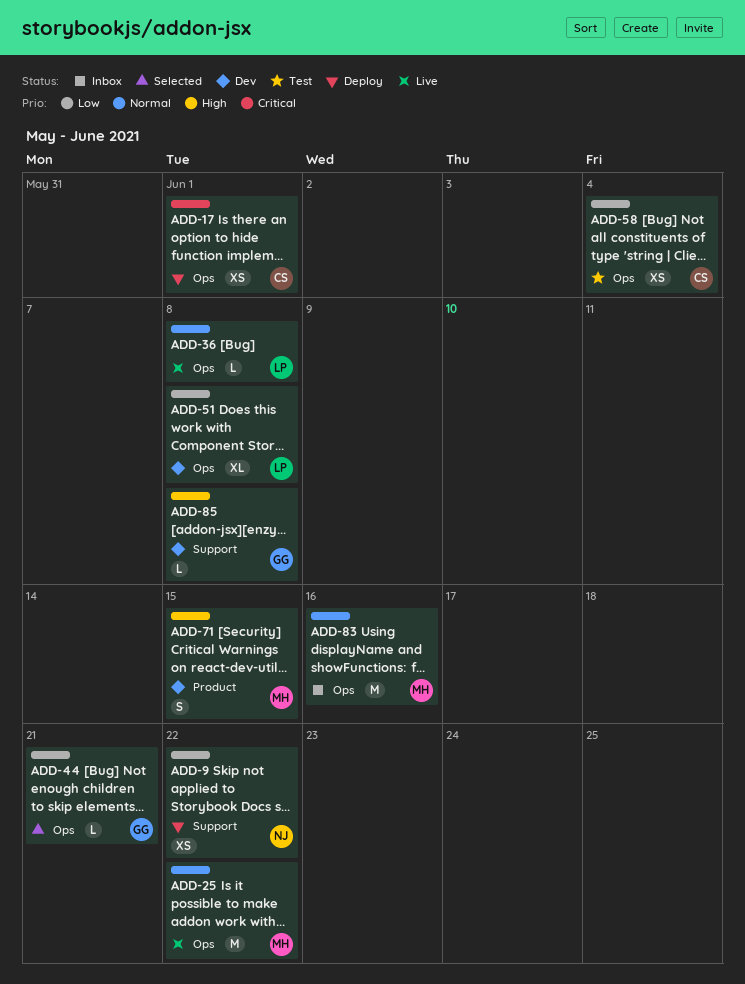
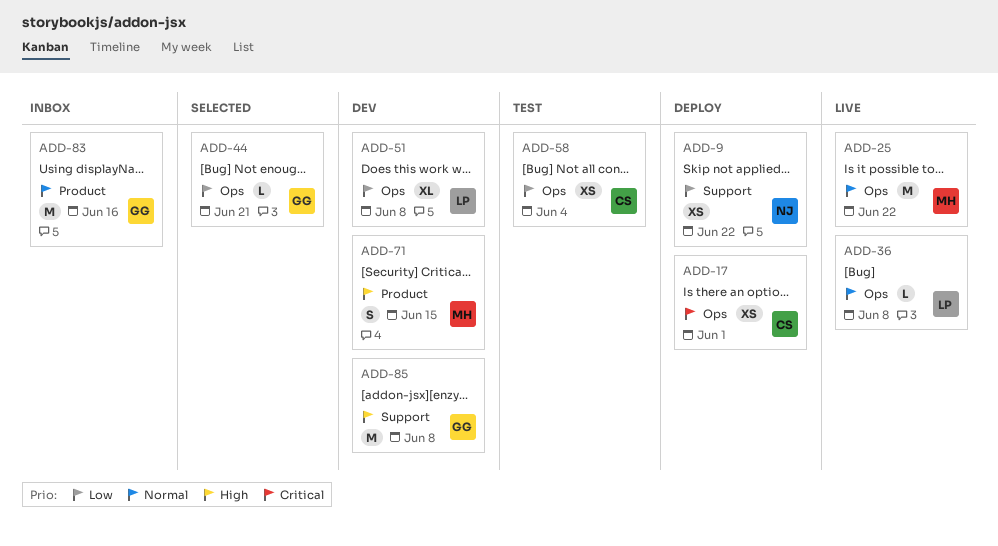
ADD-83, owner: MH -> GG
ADD-83, label: Ops -> Product
ADD-85, estimate: L -> M

